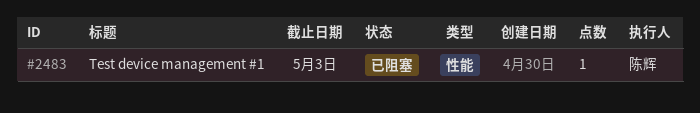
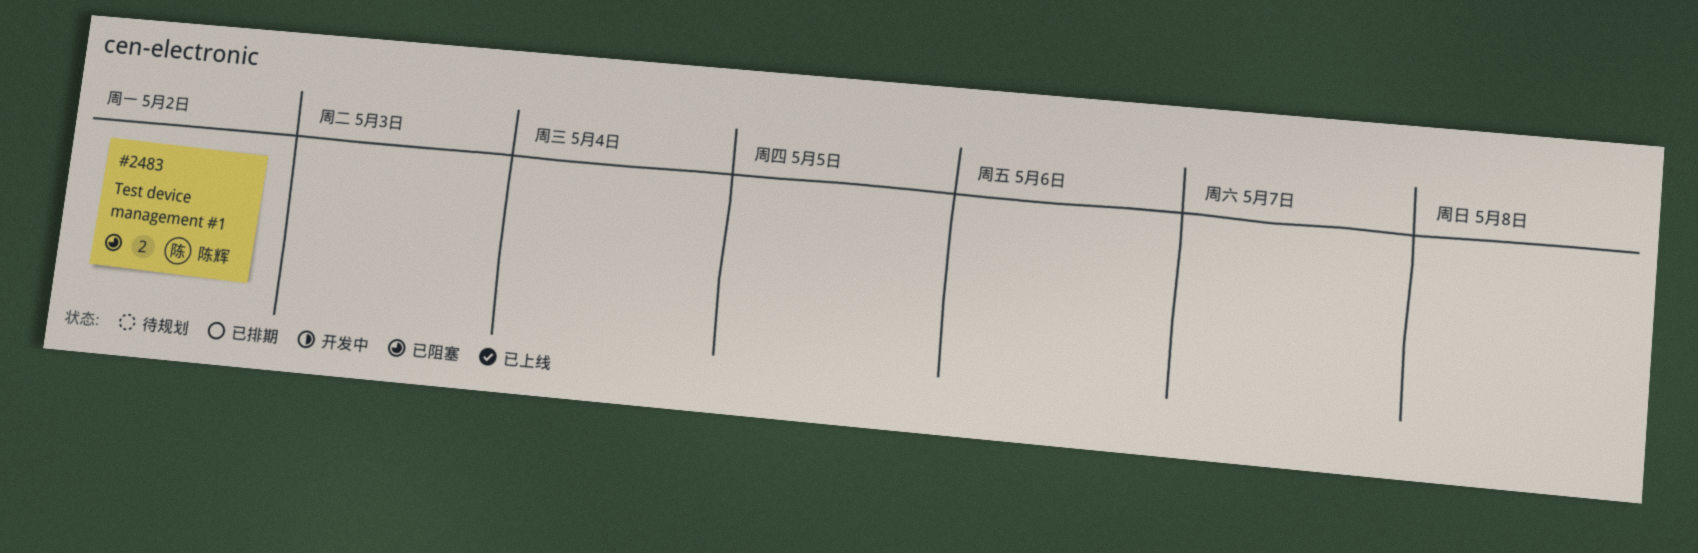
#2483, estimate: 1 -> 2
#2483, due: May 3 -> May 2

